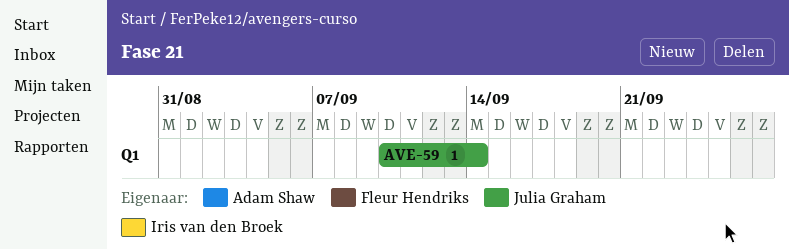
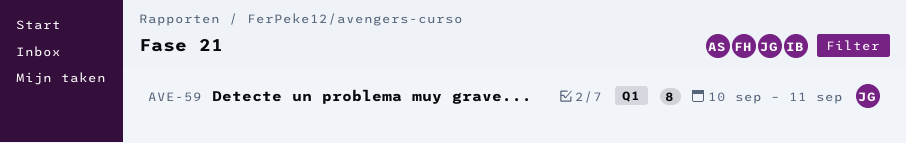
AVE-59, estimate: 1 -> 8
AVE-59, due: Sep 14 -> Sep 11

